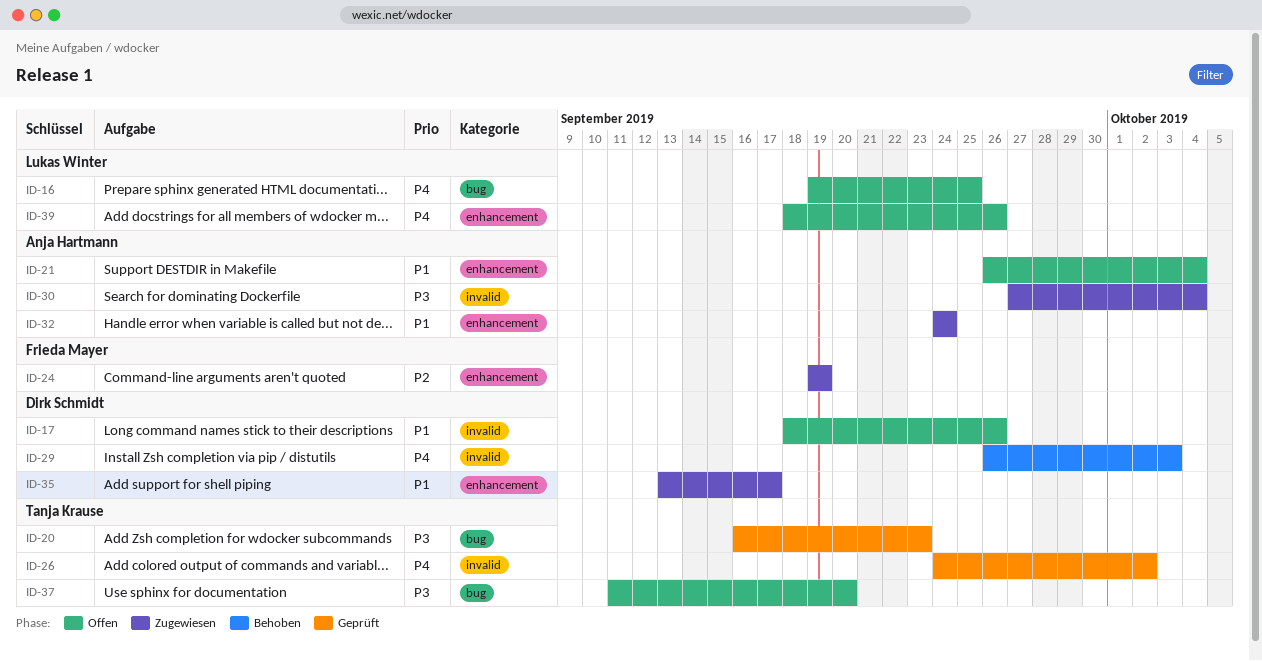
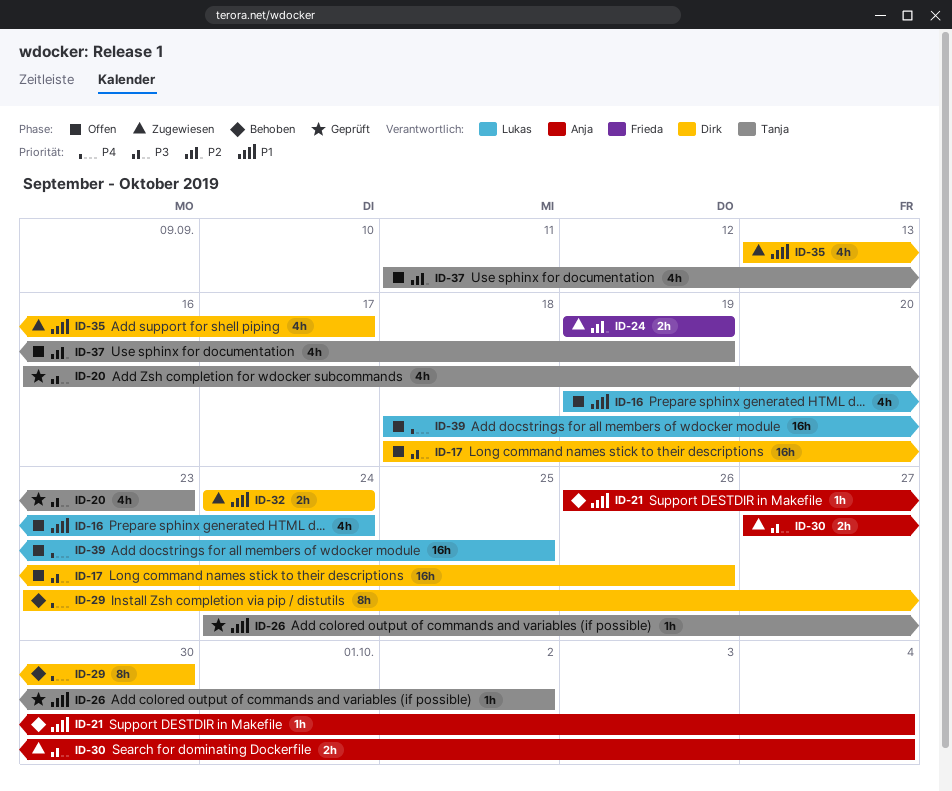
ID-16, priority: P4 -> P1
ID-16, due: Sep 25 -> Sep 24
ID-17, priority: P1 -> P3
ID-21, status: Offen -> Behoben
ID-26, priority: P4 -> P1
ID-29, start: Sep 26 -> Sep 23
ID-29, due: Oct 3 -> Sep 30
ID-32, owner: Anja Hartmann -> Dirk Schmidt
ID-37, priority: P3 -> P2
ID-37, due: Sep 20 -> Sep 19
ID-39, due: Sep 26 -> Sep 25

